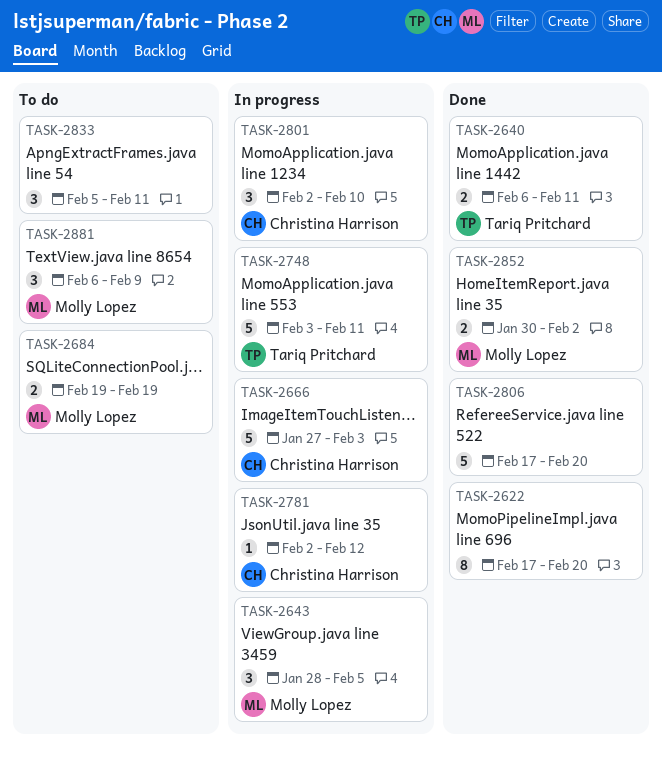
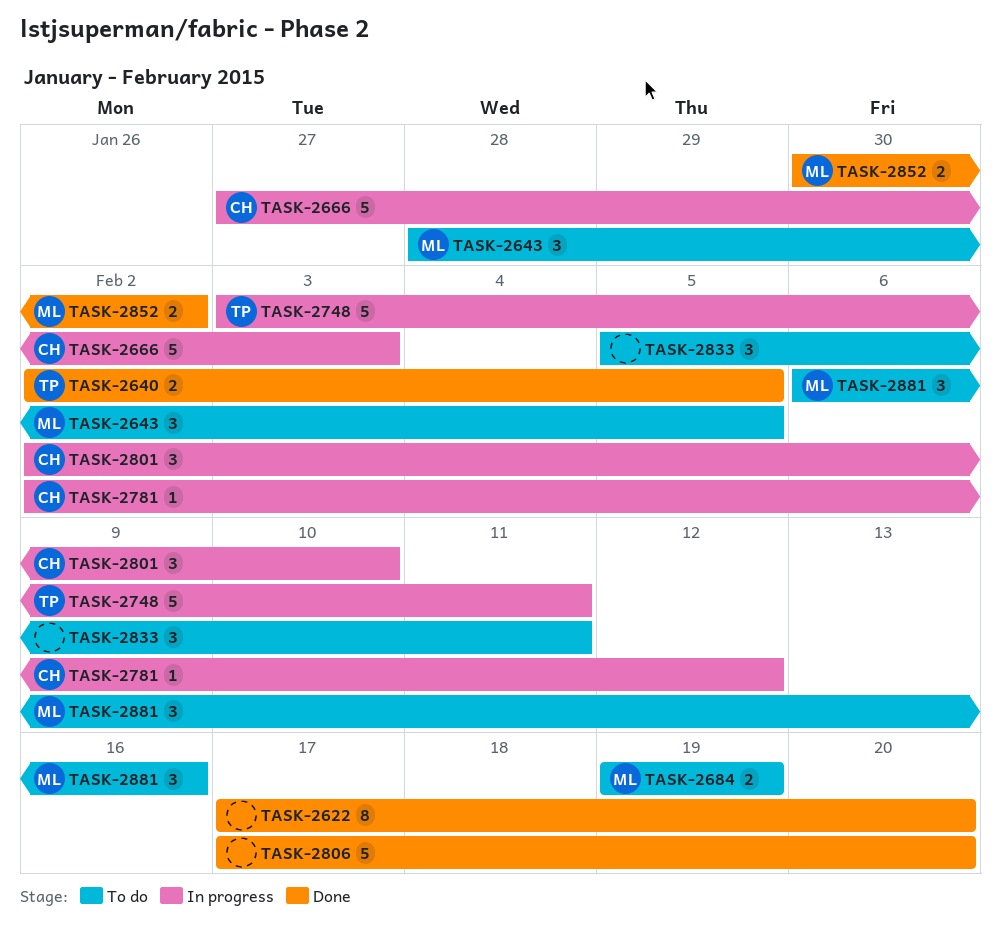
TASK-2640, start: Feb 6 -> Feb 2
TASK-2640, due: Feb 11 -> Feb 5
TASK-2643, status: In progress -> To do
TASK-2881, due: Feb 9 -> Feb 16

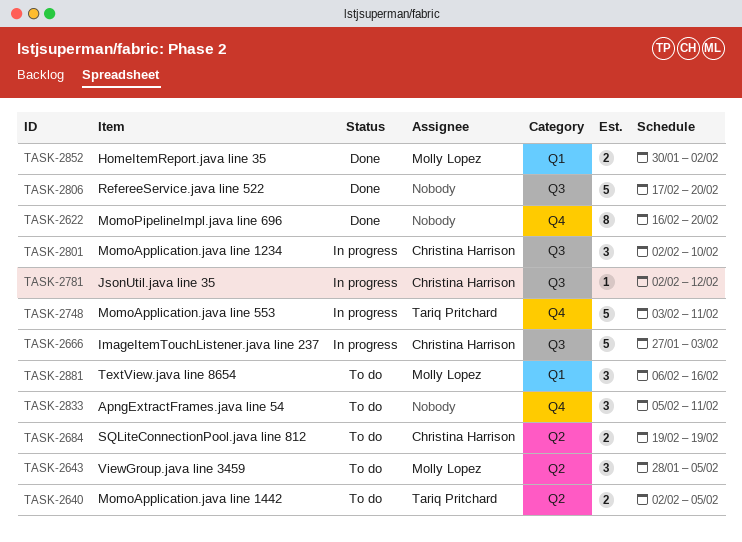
TASK-2622, start: Feb 17 -> Feb 16
TASK-2640, status: Done -> To do
TASK-2684, owner: Molly Lopez -> Christina Harrison

